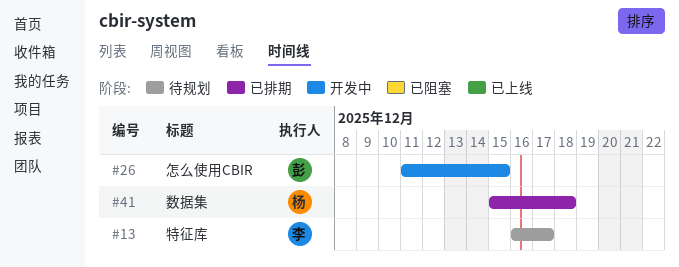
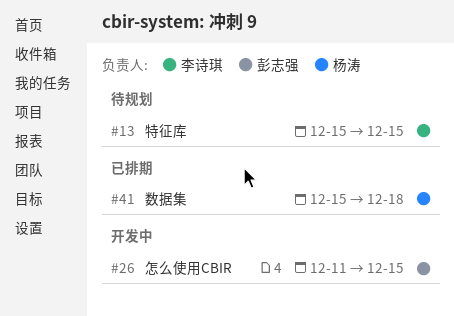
#13, start: Dec 16 -> Dec 15
#13, due: Dec 17 -> Dec 15

